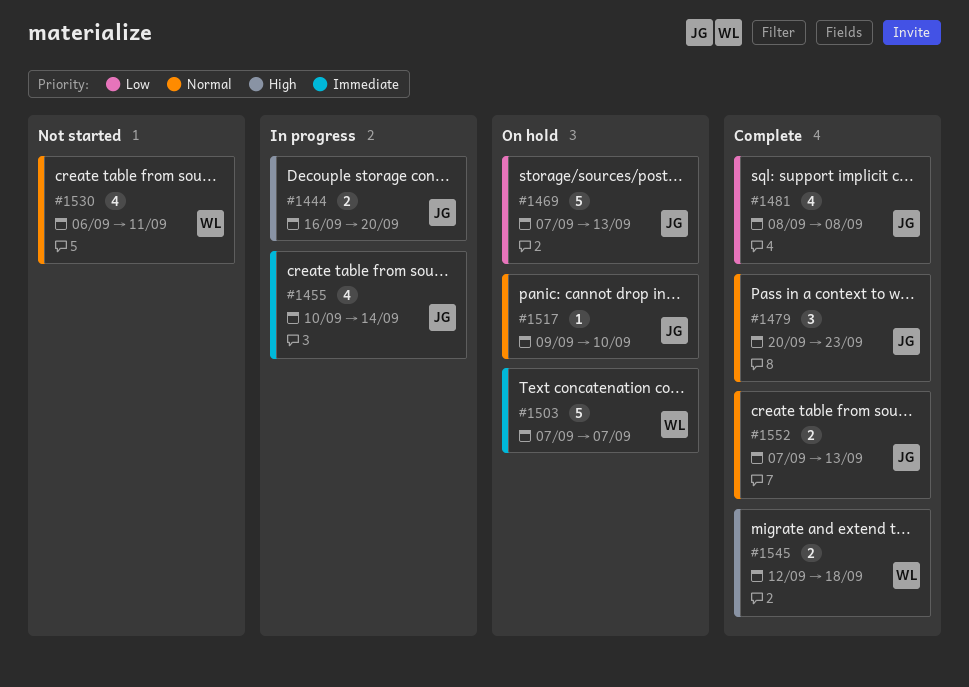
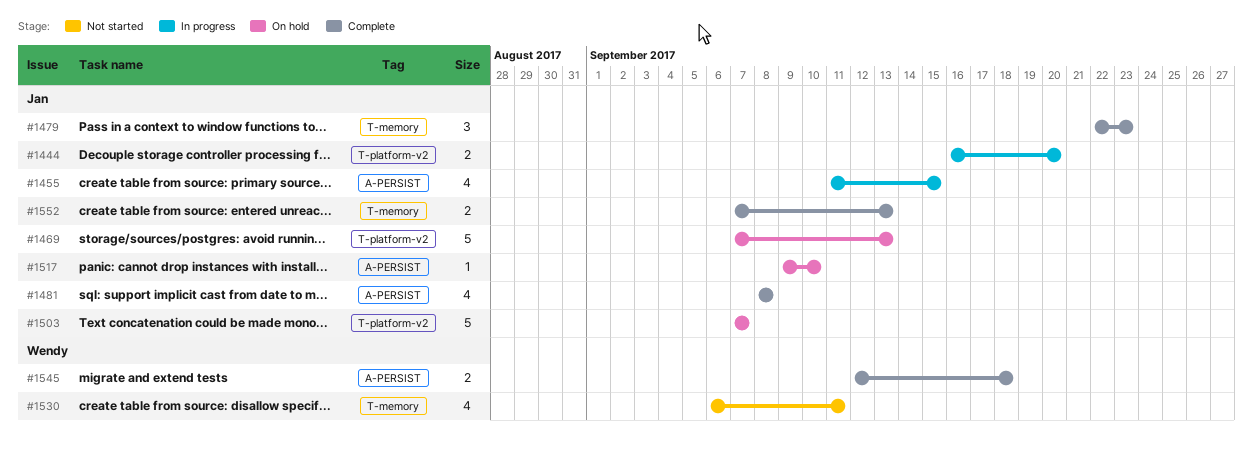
#1455, start: Sep 10 -> Sep 11
#1455, due: Sep 14 -> Sep 15
#1479, start: Sep 20 -> Sep 22
#1503, owner: Wendy -> Jan

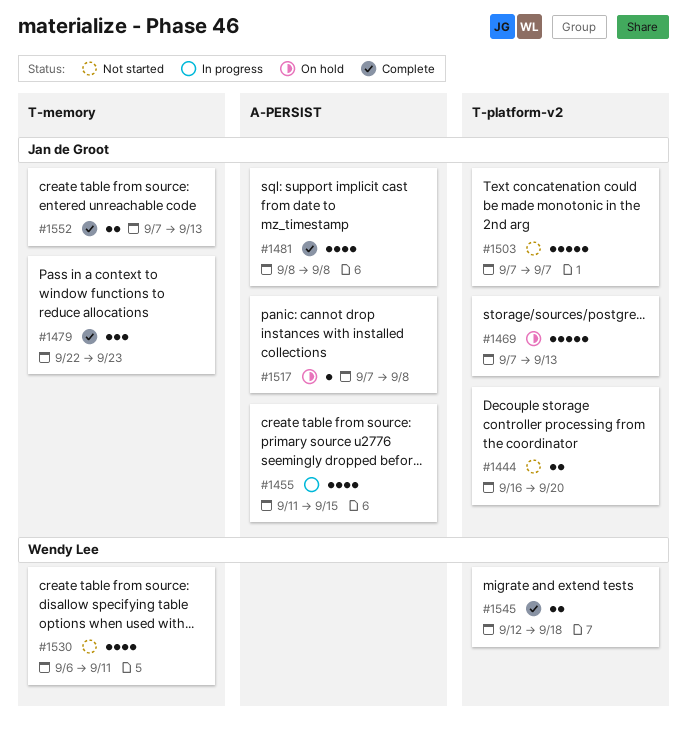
#1444, status: In progress -> Not started
#1503, status: On hold -> Not started
#1517, start: Sep 9 -> Sep 7
#1517, due: Sep 10 -> Sep 8
#1545, label: A-PERSIST -> T-platform-v2

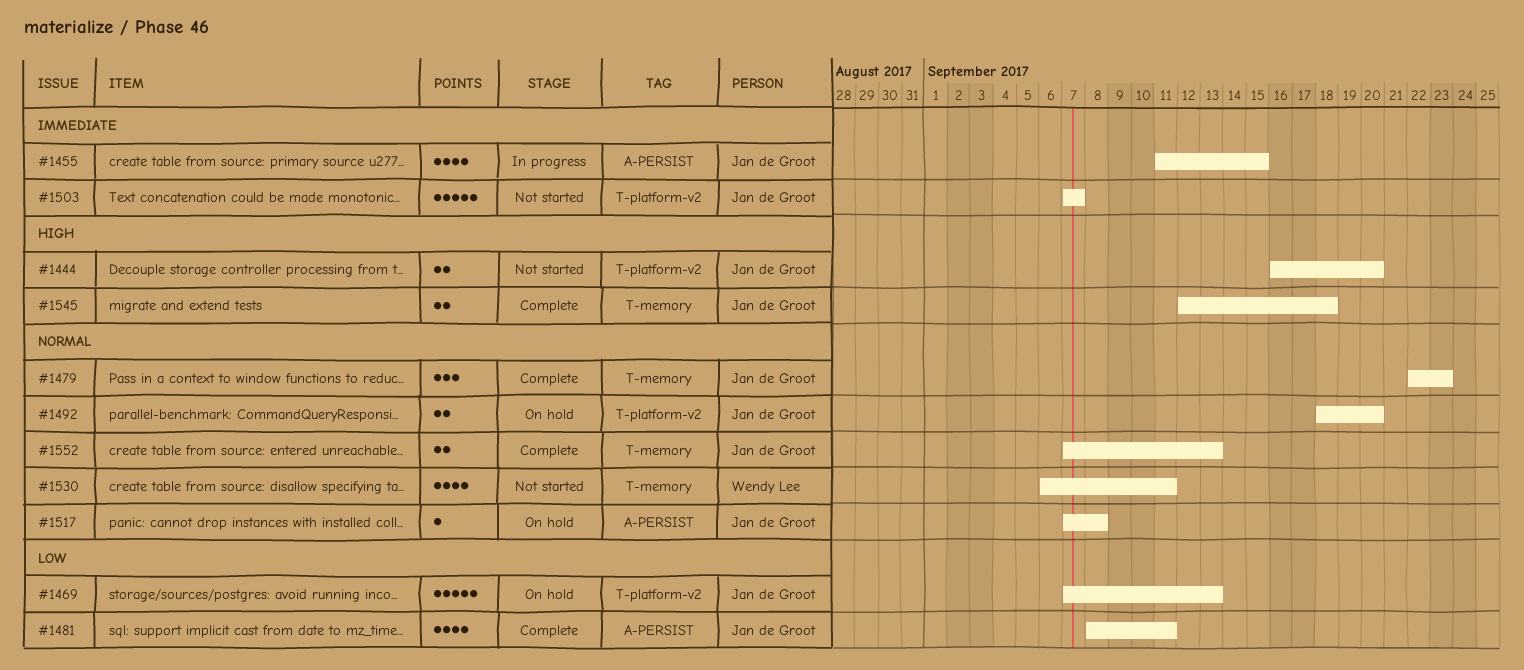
#1481, due: Sep 8 -> Sep 11
#1492: none -> present
#1545, owner: Wendy Lee -> Jan de Groot
#1545, label: T-platform-v2 -> T-memory

